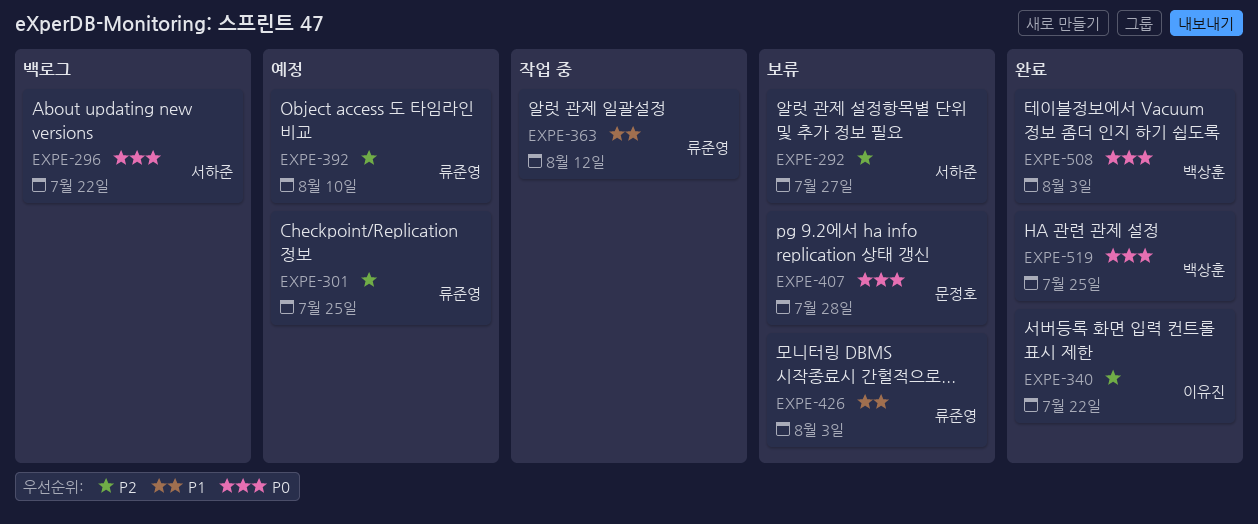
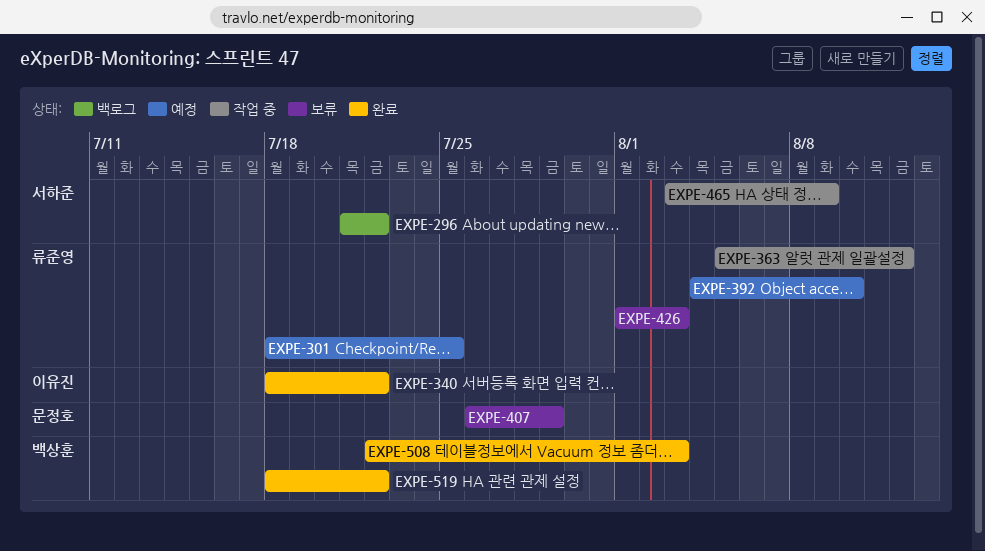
EXPE-292: present -> none
EXPE-407, due: Jul 28 -> Jul 29
EXPE-465: none -> present
EXPE-519, due: Jul 25 -> Jul 22

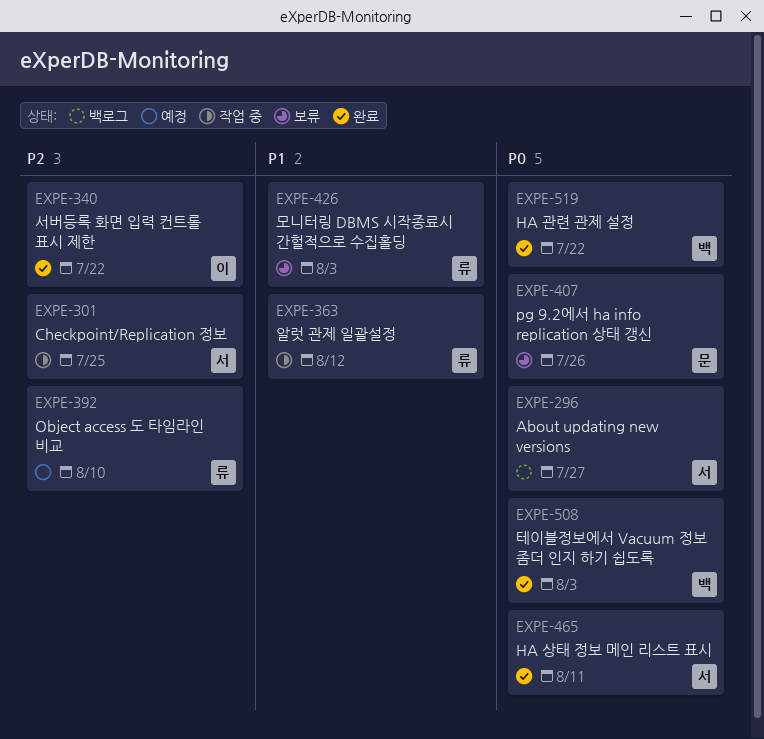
EXPE-296, due: Jul 22 -> Jul 27
EXPE-301, status: 예정 -> 작업 중
EXPE-301, owner: 류준영 -> 서하준
EXPE-407, due: Jul 29 -> Jul 26
EXPE-465, status: 작업 중 -> 완료
EXPE-465, due: Aug 9 -> Aug 11

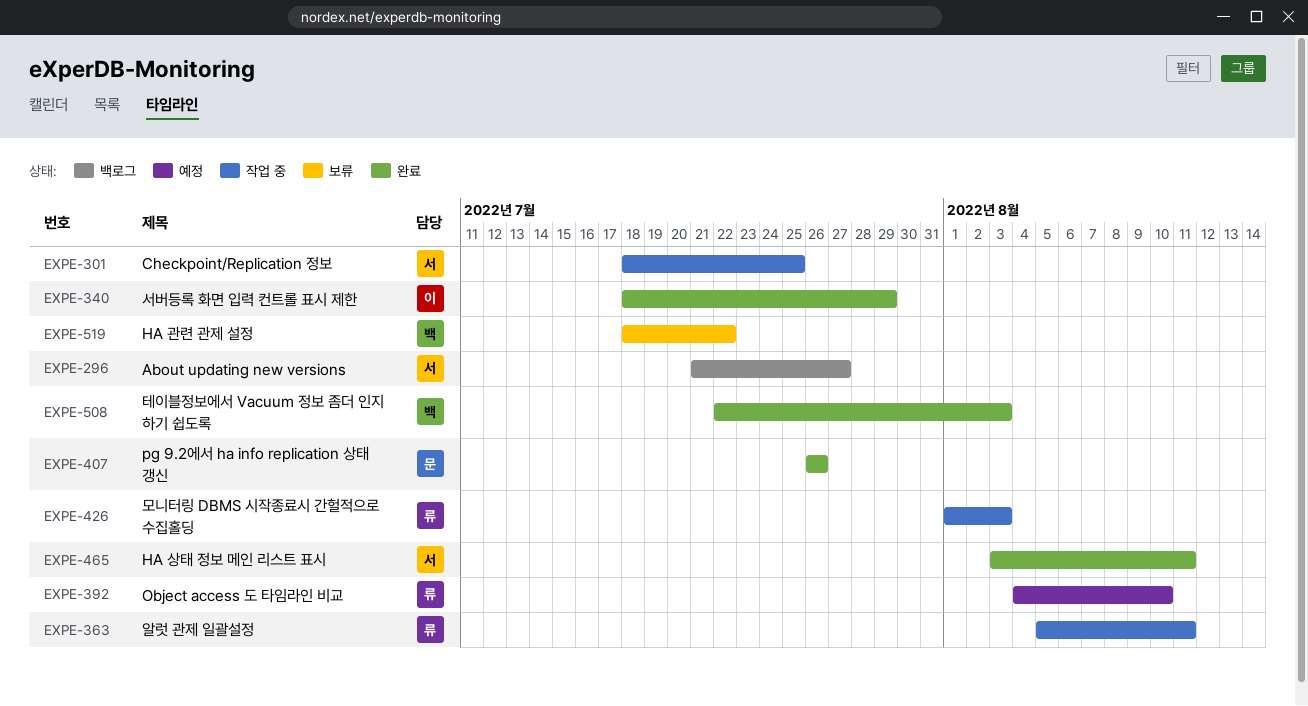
EXPE-340, due: Jul 22 -> Jul 29
EXPE-363, due: Aug 12 -> Aug 11
EXPE-407, status: 보류 -> 완료
EXPE-426, status: 보류 -> 작업 중
EXPE-519, status: 완료 -> 보류

